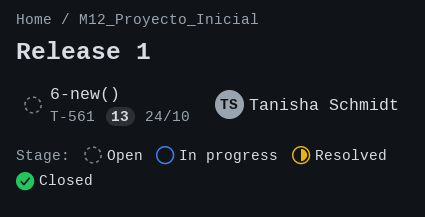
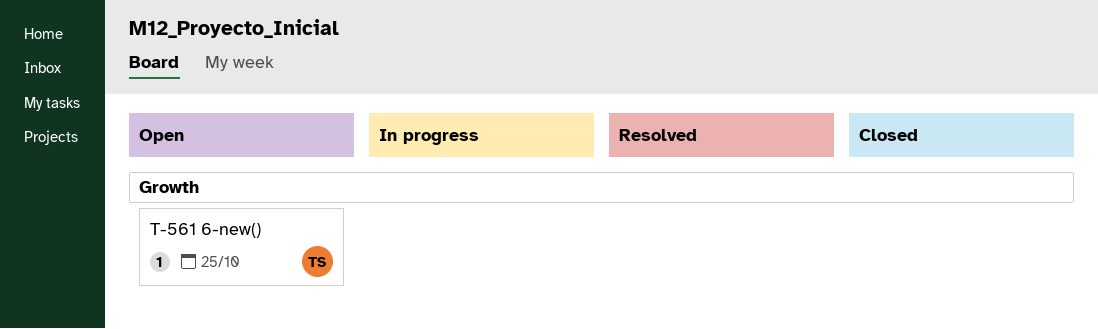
T-561, estimate: 13 -> 1
T-561, due: Oct 24 -> Oct 25

